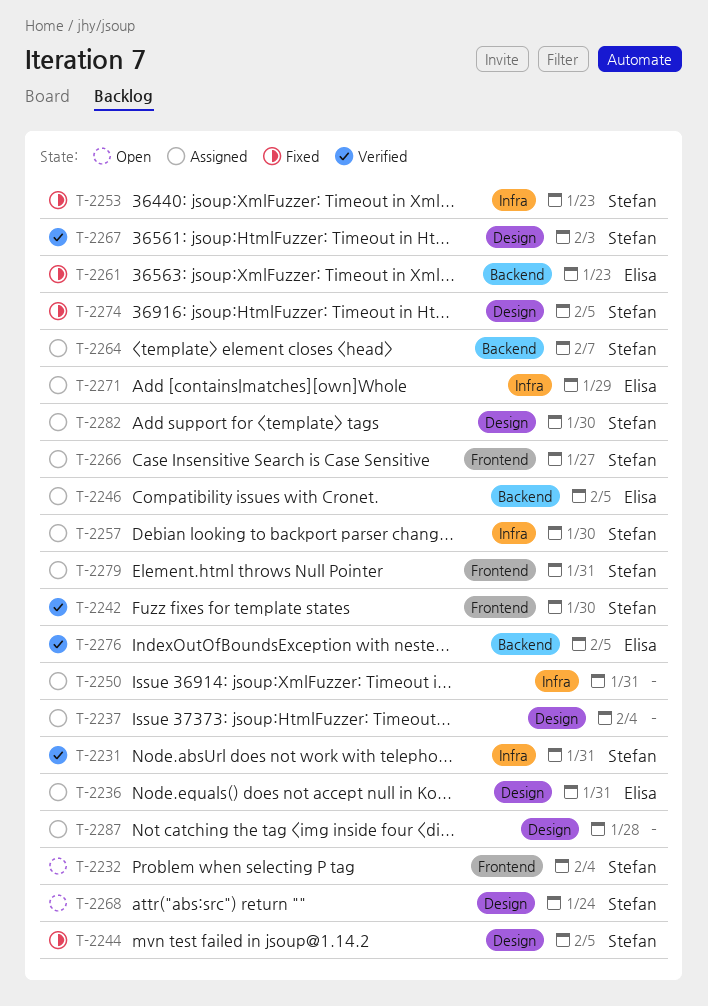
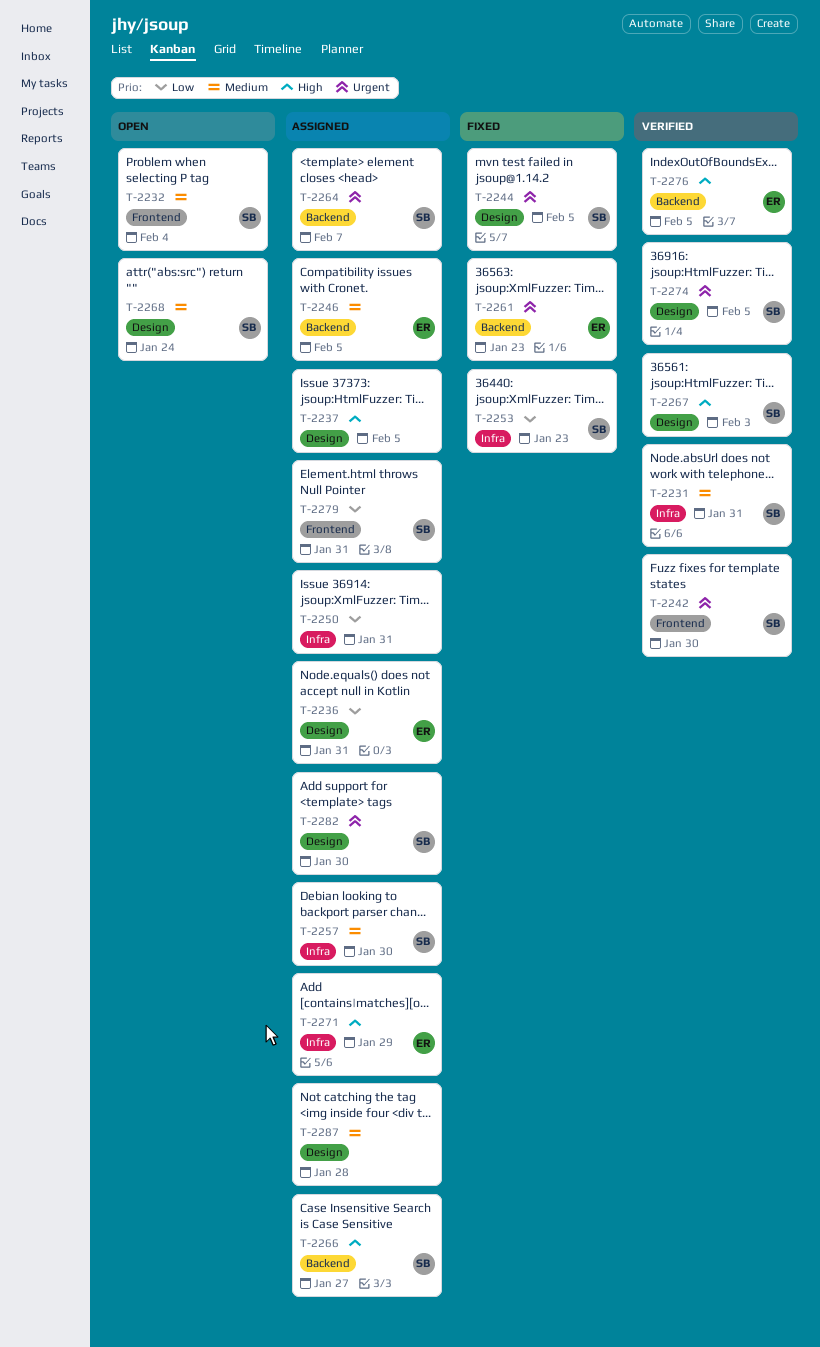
T-2237, due: Feb 4 -> Feb 5
T-2266, label: Frontend -> Backend
T-2274, status: Fixed -> Verified

